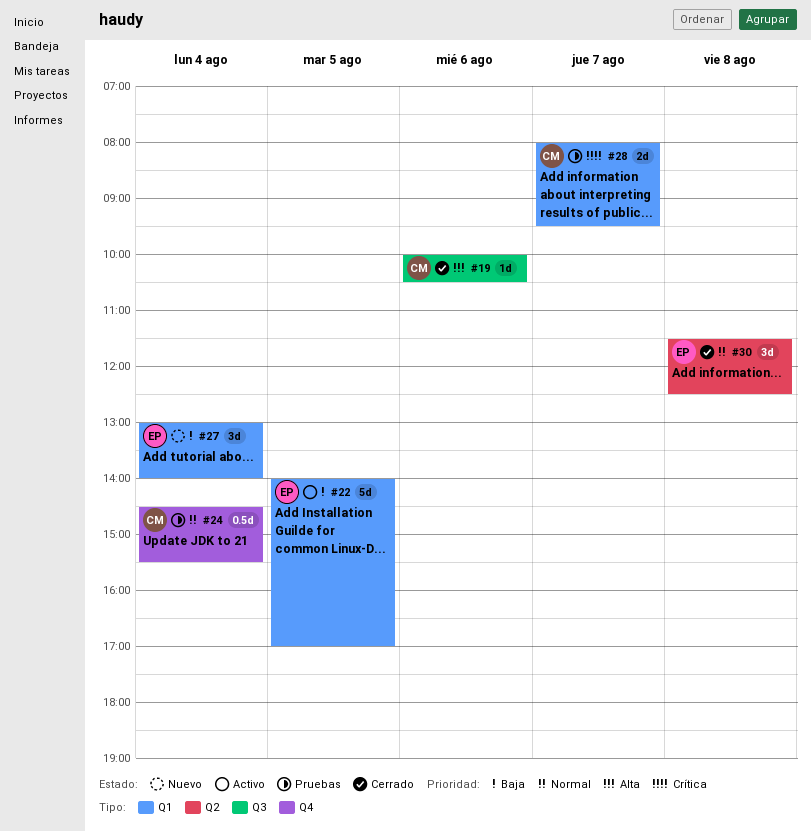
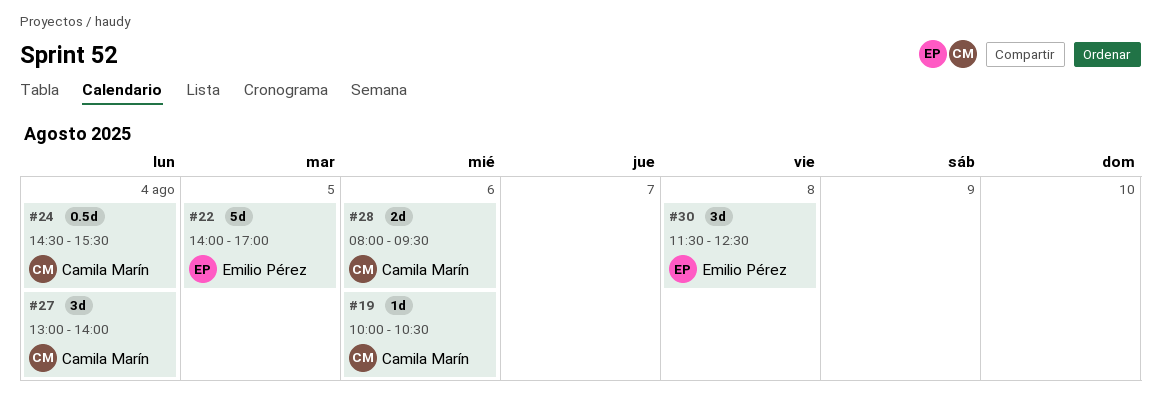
#27, owner: Emilio Pérez -> Camila Marín
#28, day: Aug 7 -> Aug 6

